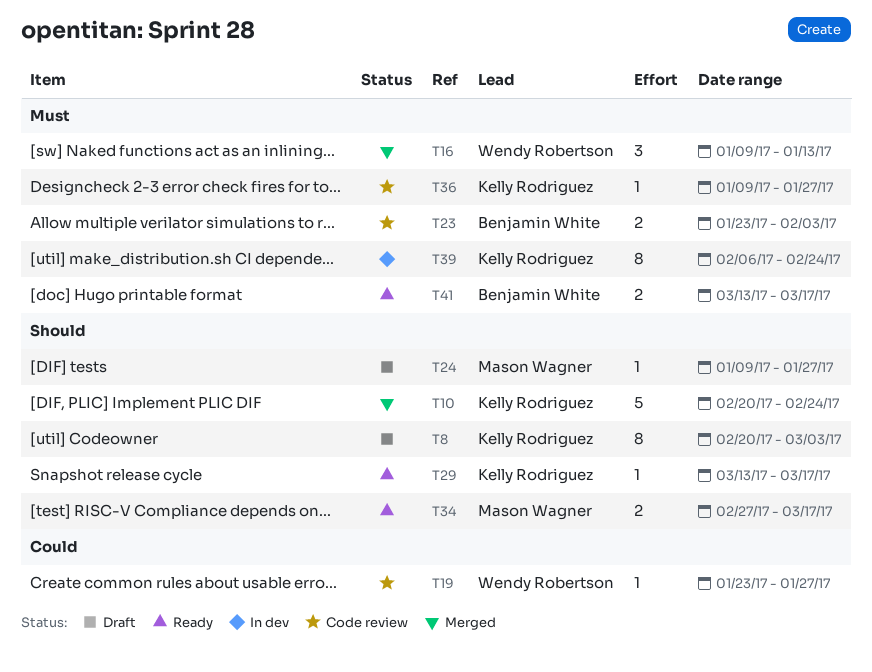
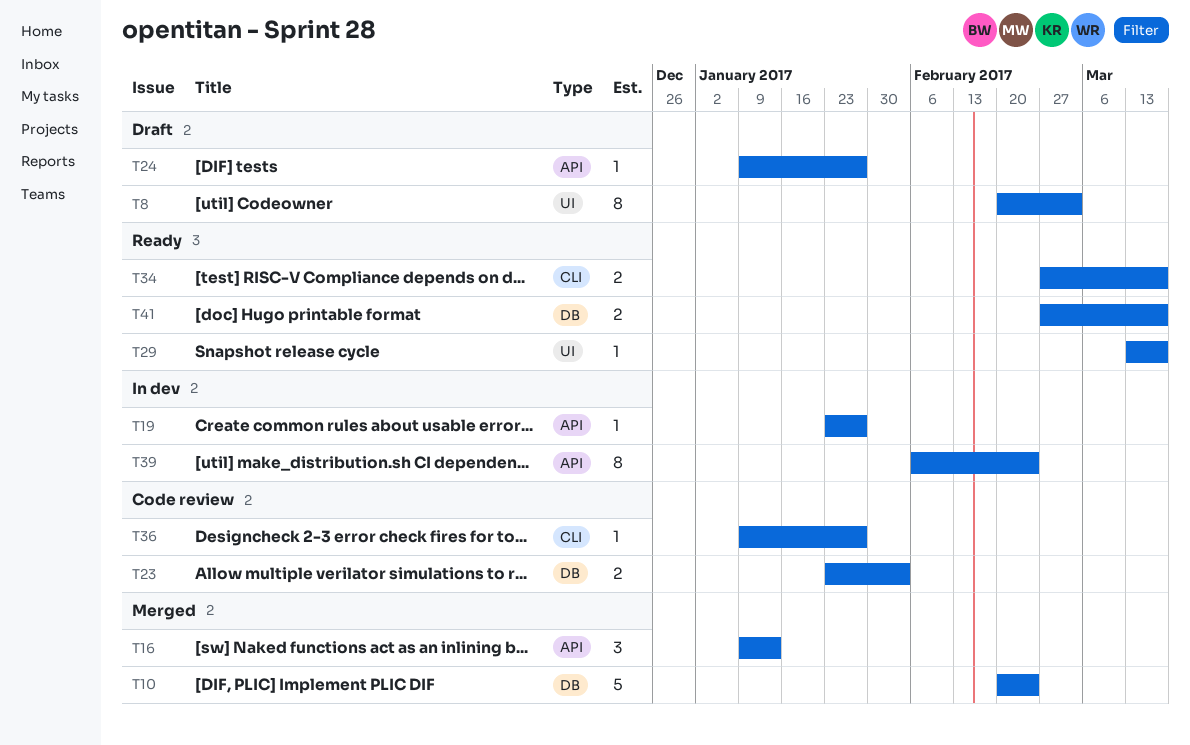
T19, status: Code review -> In dev
T41, start: Mar 13 -> Feb 27

